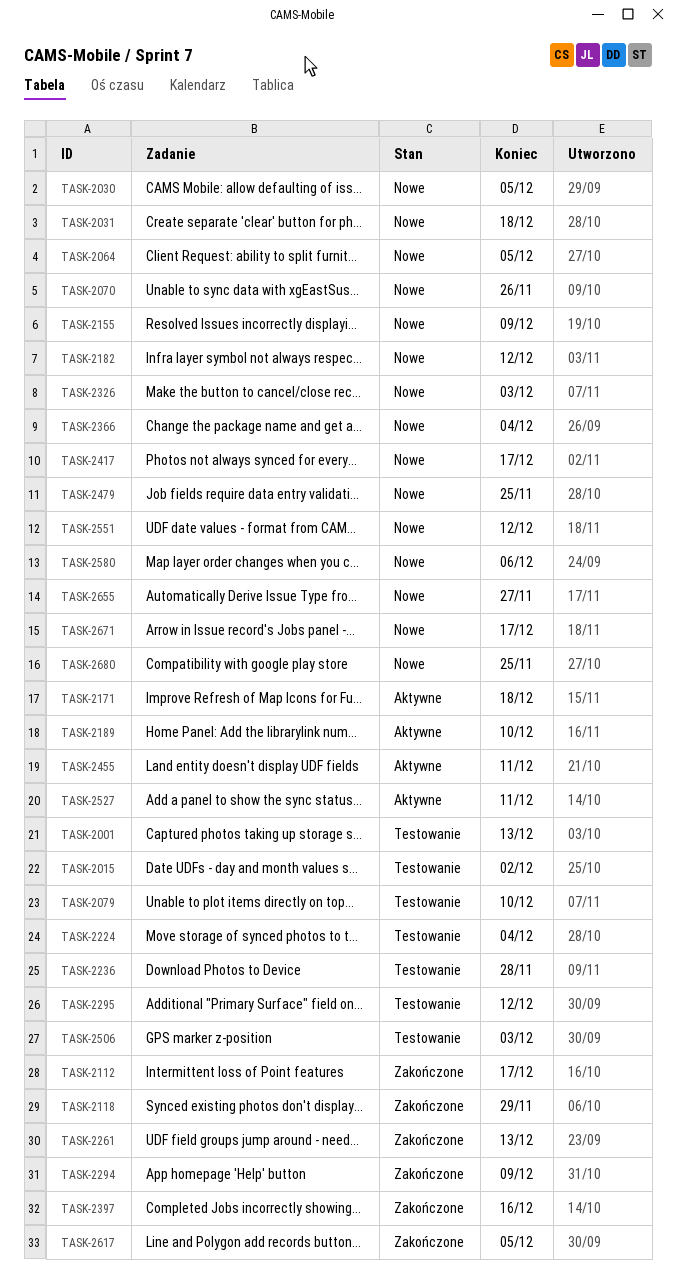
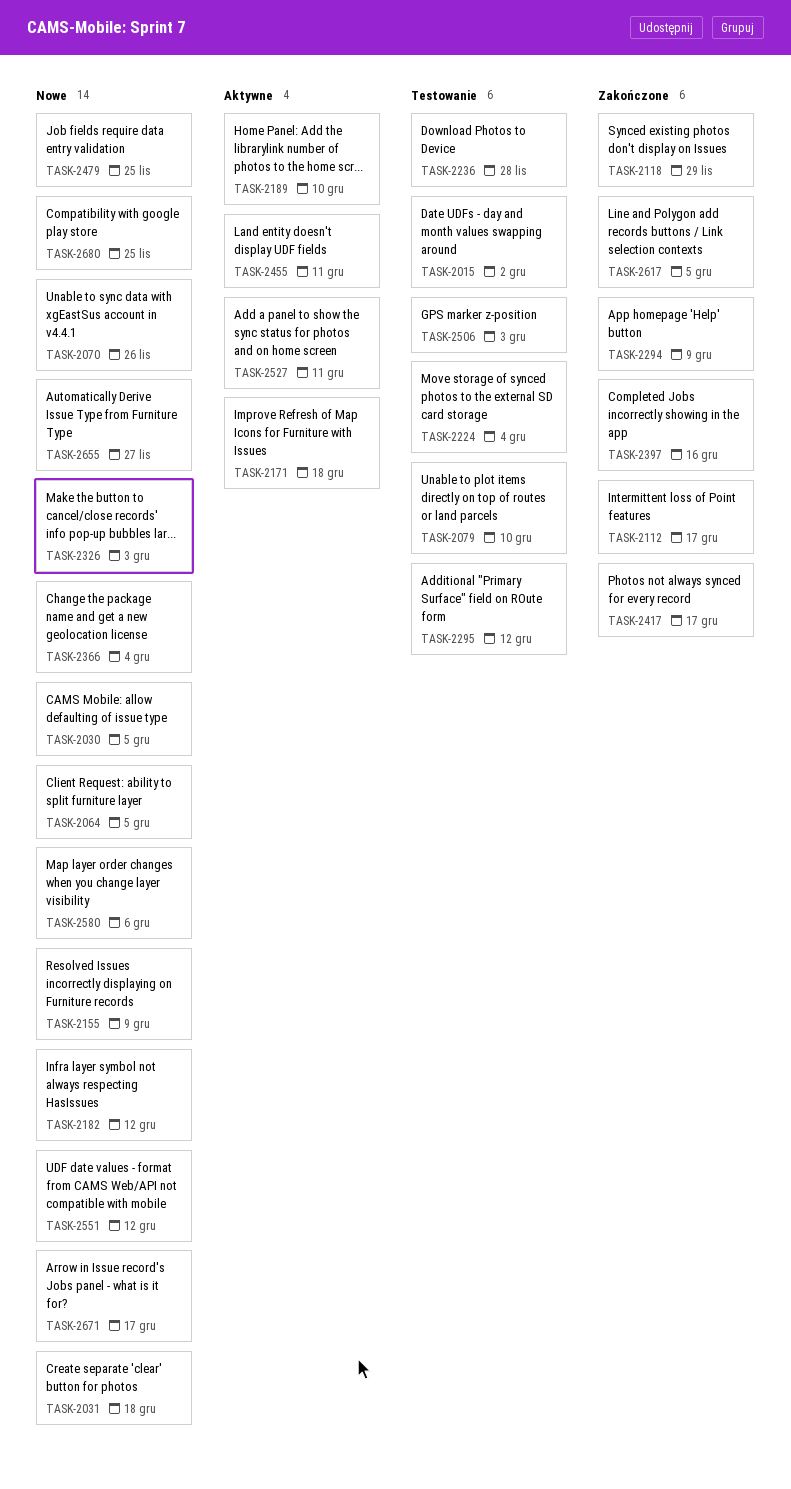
TASK-2001: present -> none
TASK-2261: present -> none
TASK-2417, status: Nowe -> Zakończone

